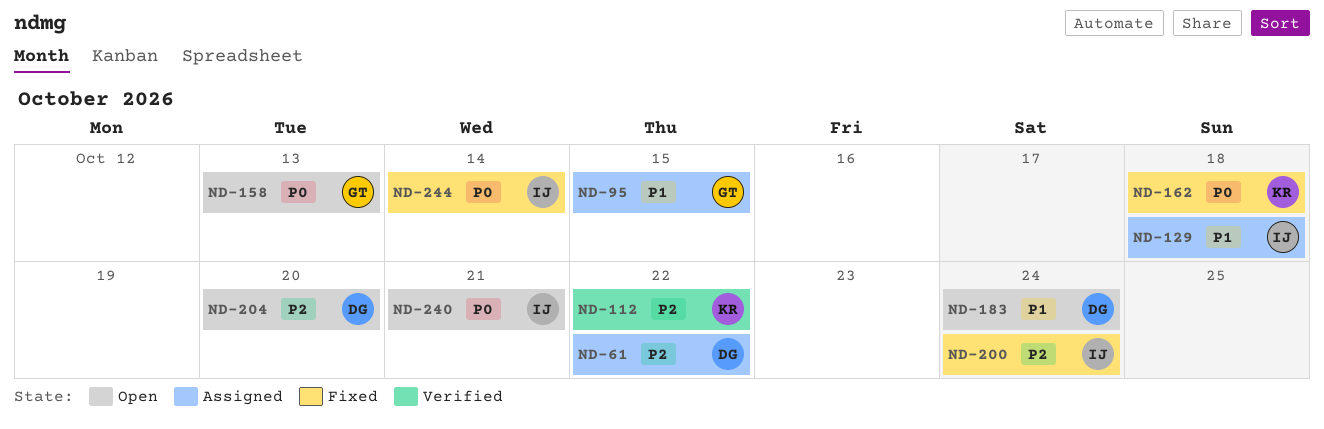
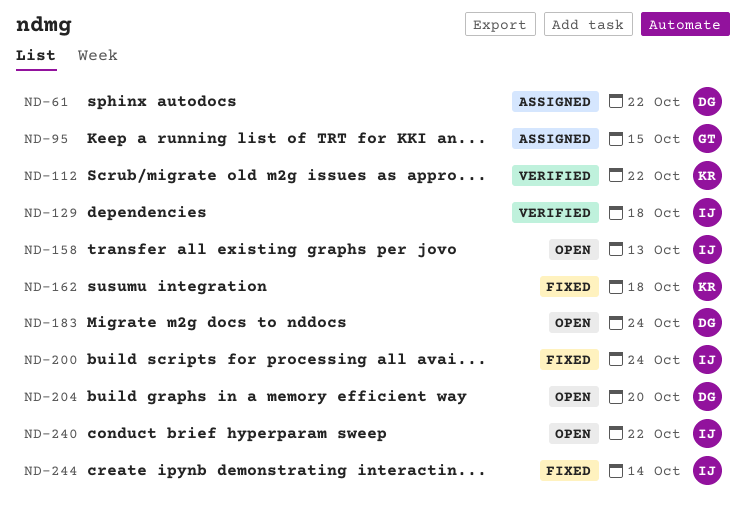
ND-129, status: Assigned -> Verified
ND-158, owner: GT -> IJ
ND-240, due: Oct 21 -> Oct 22

